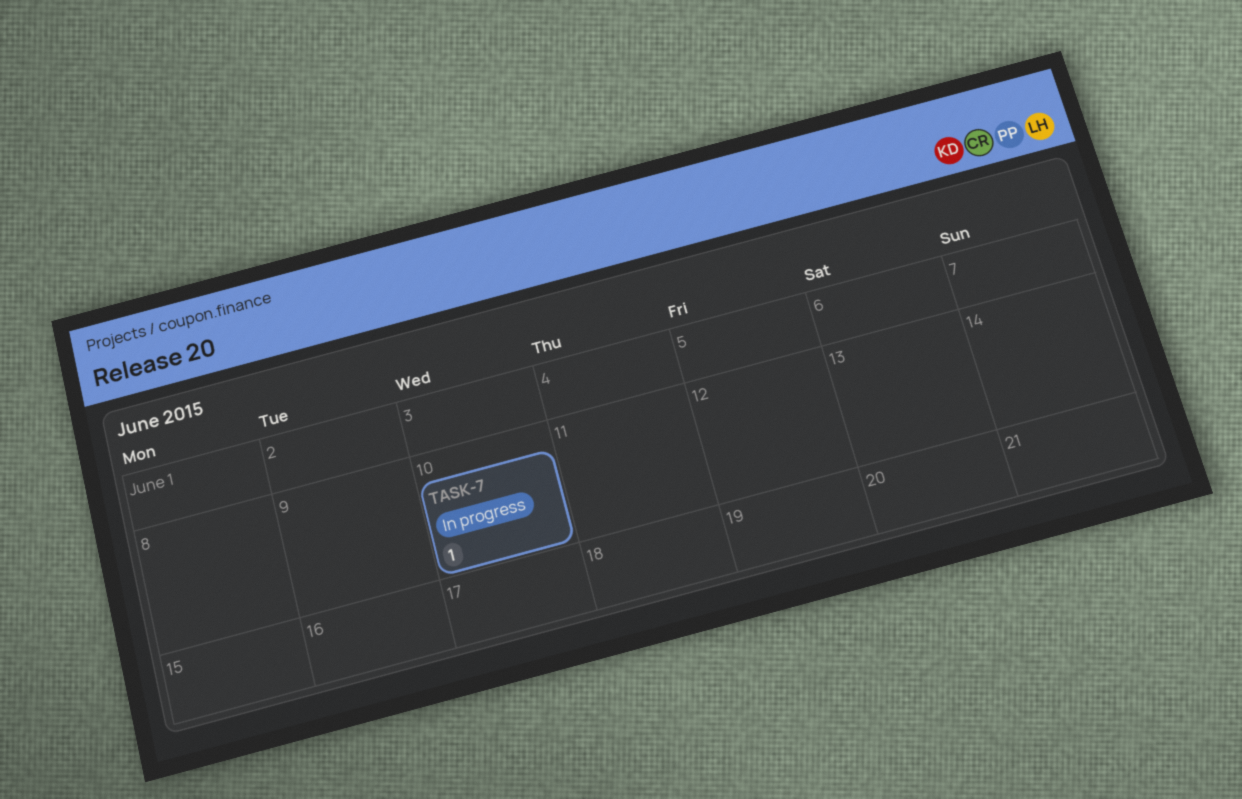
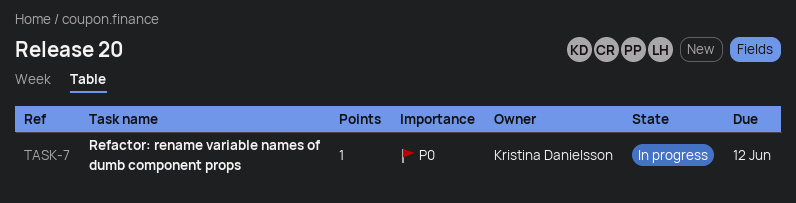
TASK-7, due: Jun 10 -> Jun 12

